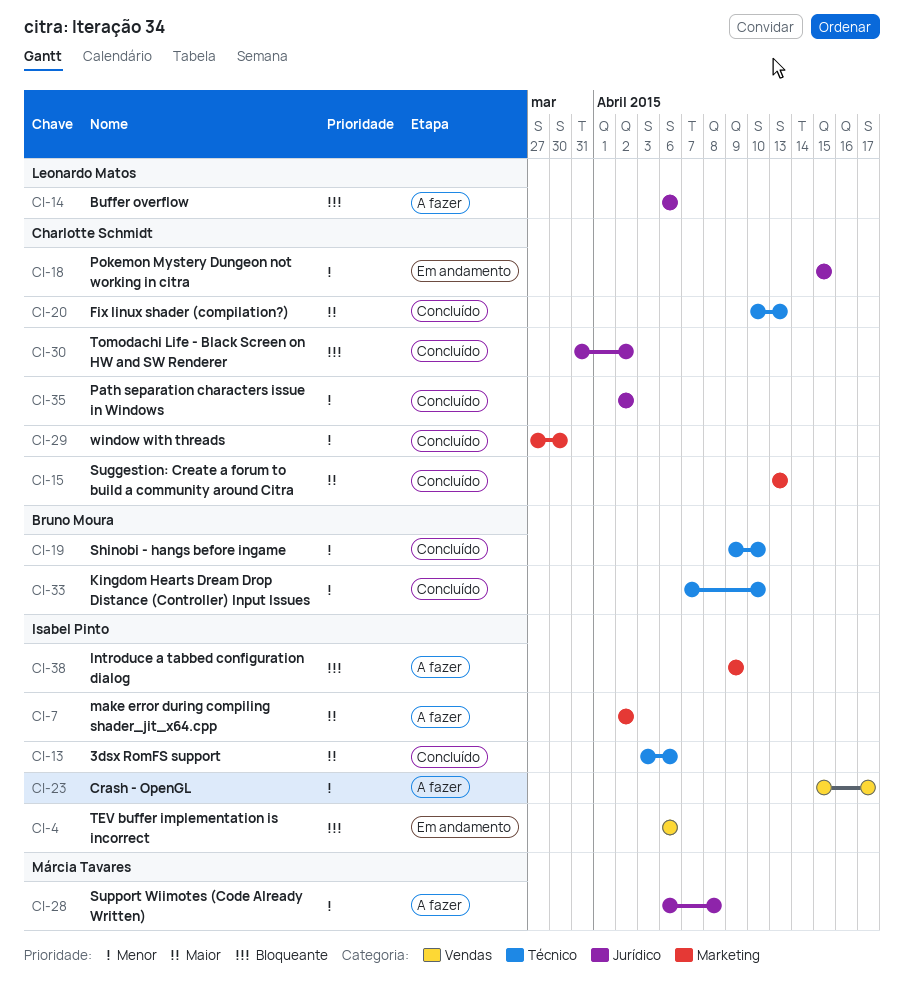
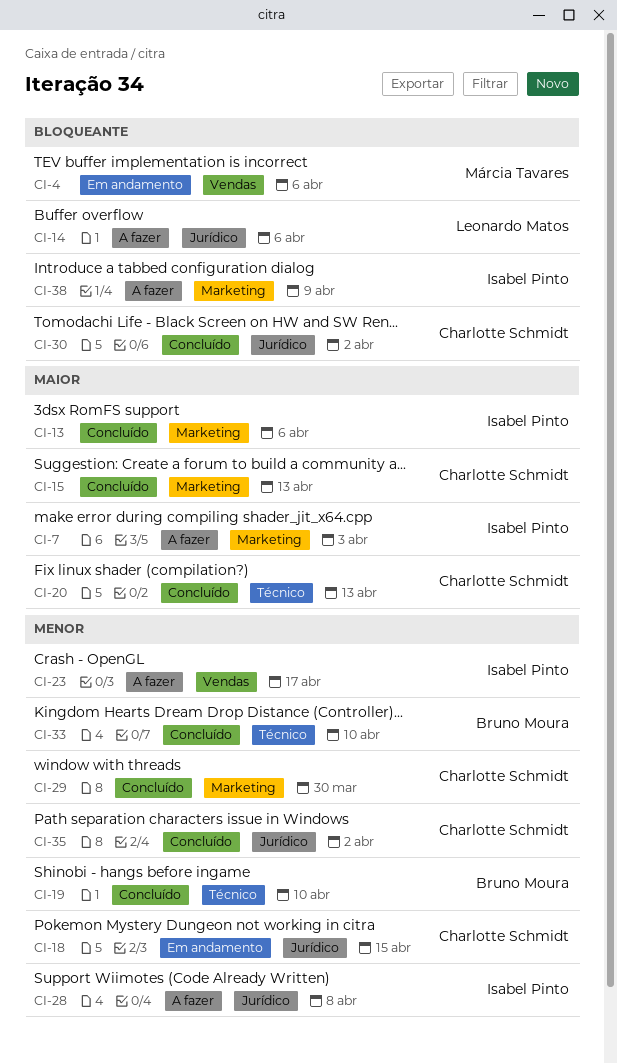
CI-4, owner: Isabel Pinto -> Márcia Tavares
CI-7, due: Apr 2 -> Apr 3
CI-13, label: Técnico -> Marketing
CI-28, owner: Márcia Tavares -> Isabel Pinto

